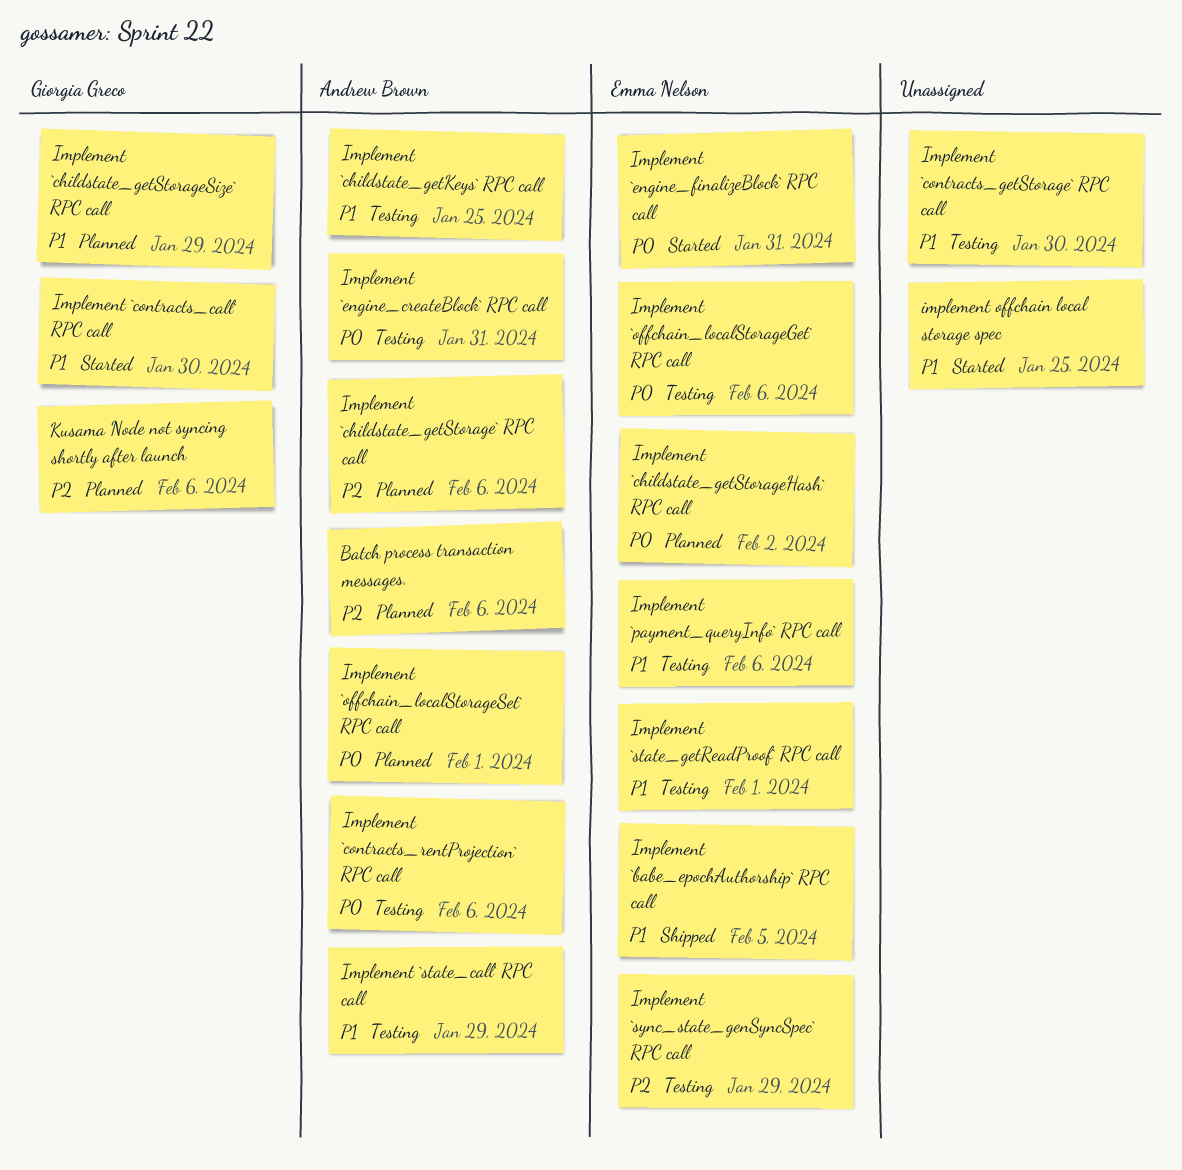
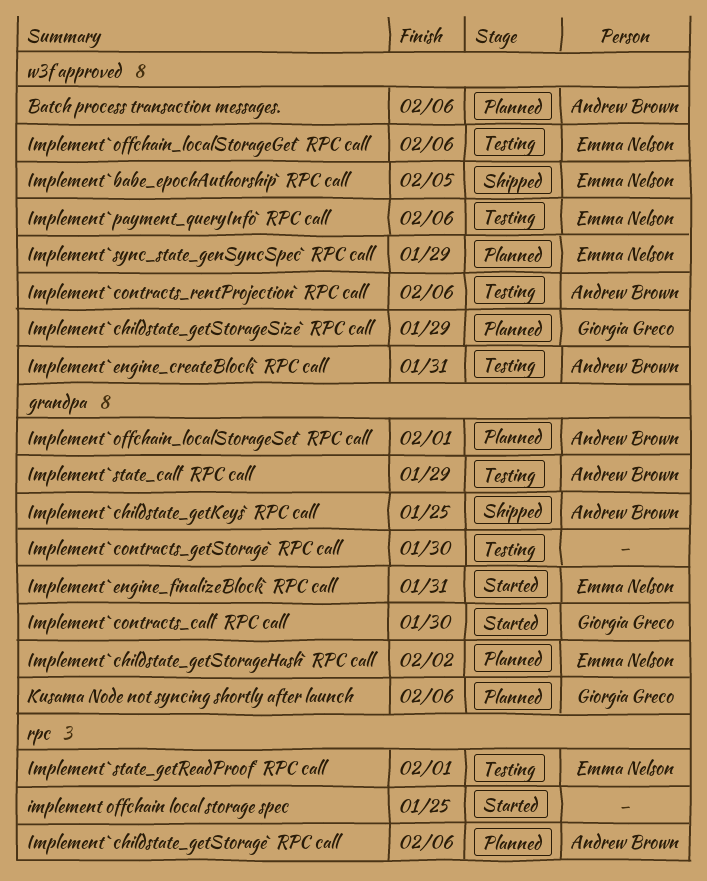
Implement `childstate_getKeys` RPC call, status: Testing -> Shipped
Implement `sync_state_genSyncSpec` RPC call, status: Testing -> Planned

